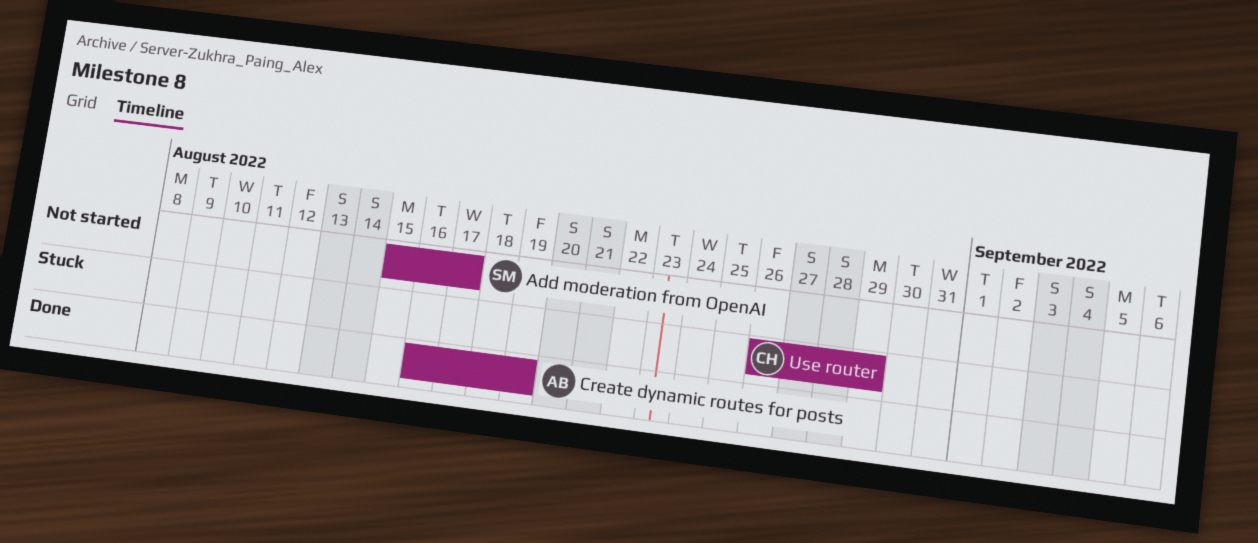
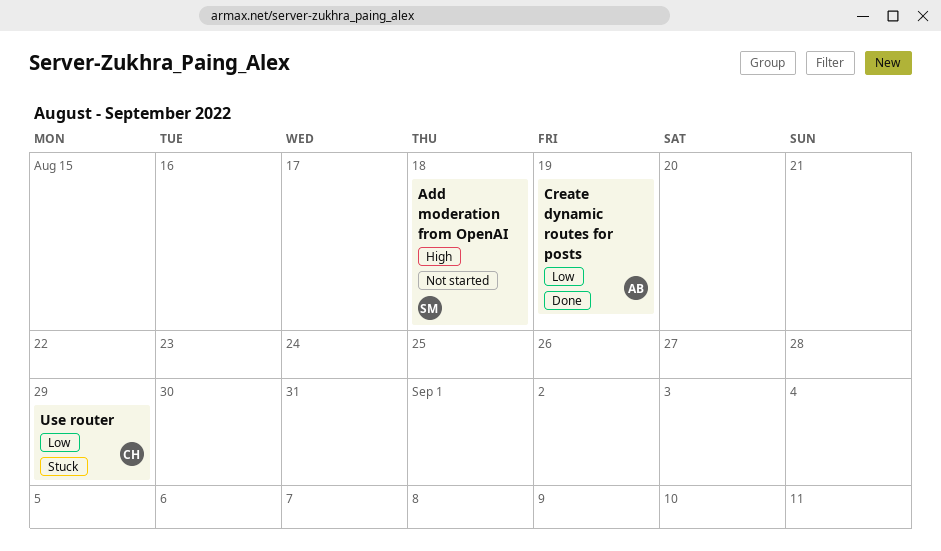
Add moderation from OpenAI, due: Aug 17 -> Aug 18

